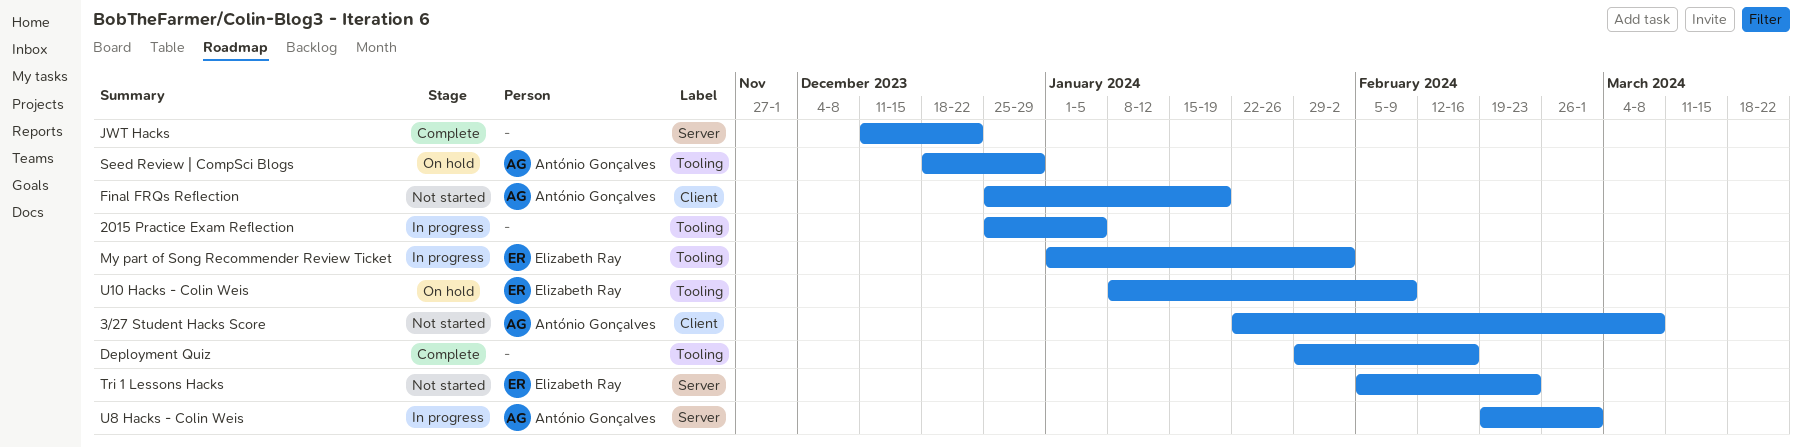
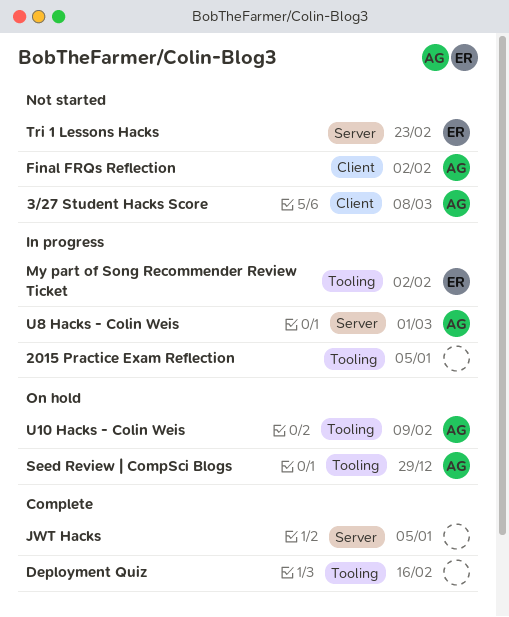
Final FRQs Reflection, due: Jan 19 -> Feb 2
JWT Hacks, due: Dec 22 -> Jan 5
U10 Hacks - Colin Weis, owner: Elizabeth Ray -> António Gonçalves

